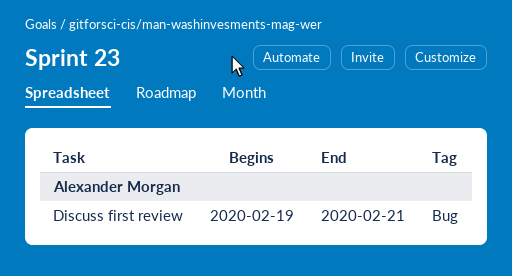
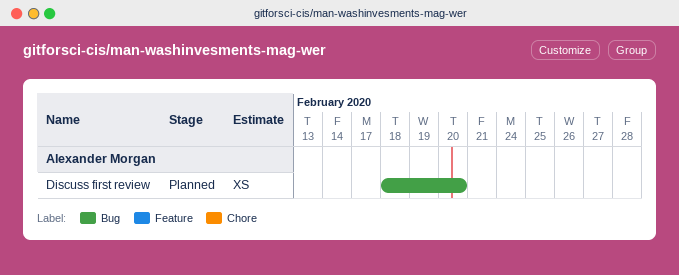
Discuss first review, start: Feb 19 -> Feb 18
Discuss first review, due: Feb 21 -> Feb 20

